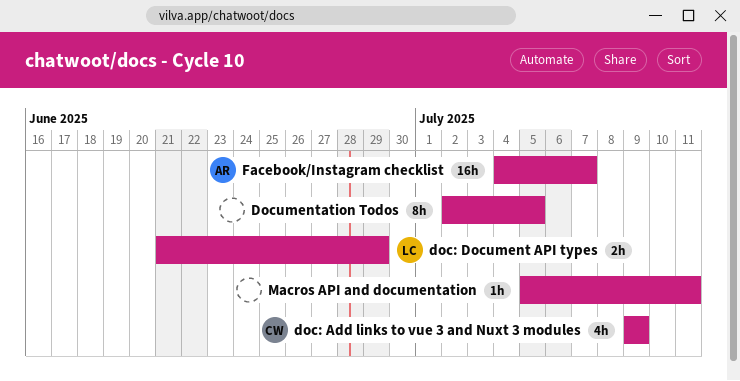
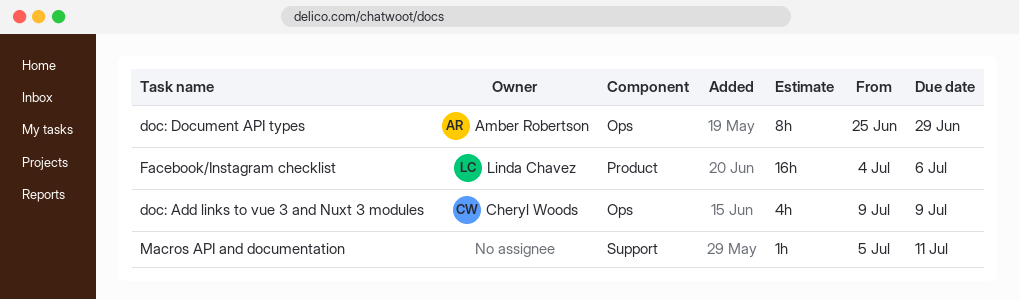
doc: Document API types, owner: Linda Chavez -> Amber Robertson
doc: Document API types, estimate: 2h -> 8h
doc: Document API types, start: Jun 21 -> Jun 25
Documentation Todos: present -> none
Facebook/Instagram checklist, owner: Amber Robertson -> Linda Chavez
Facebook/Instagram checklist, due: Jul 7 -> Jul 6

